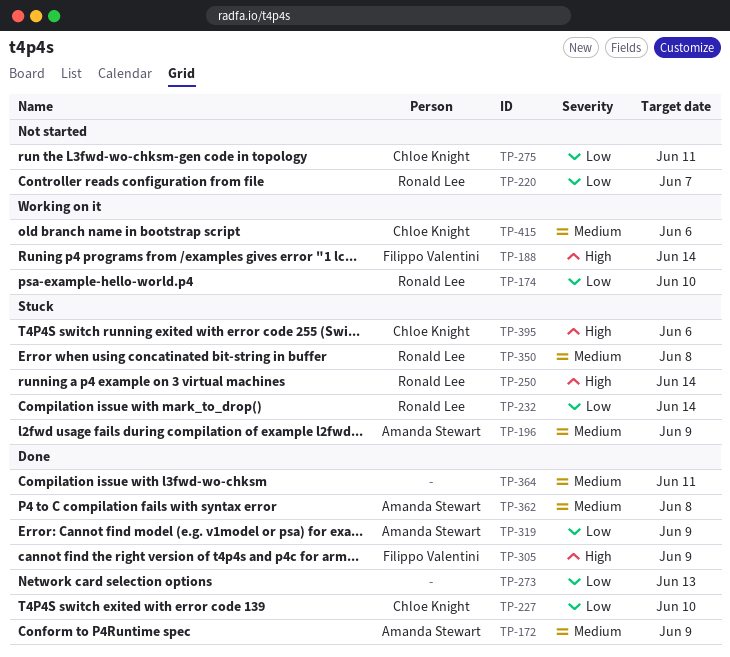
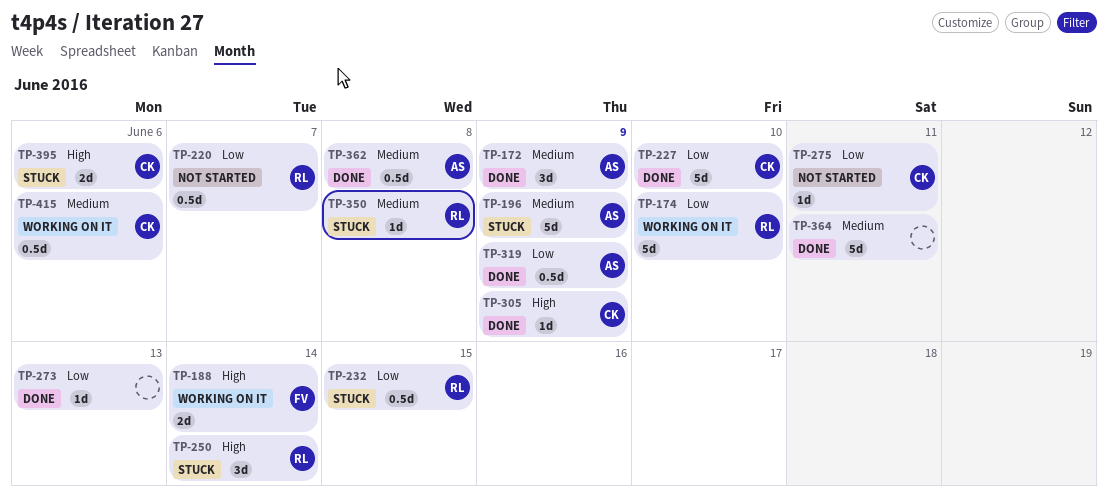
TP-232, due: Jun 14 -> Jun 15
TP-305, owner: Filippo Valentini -> Chloe Knight

